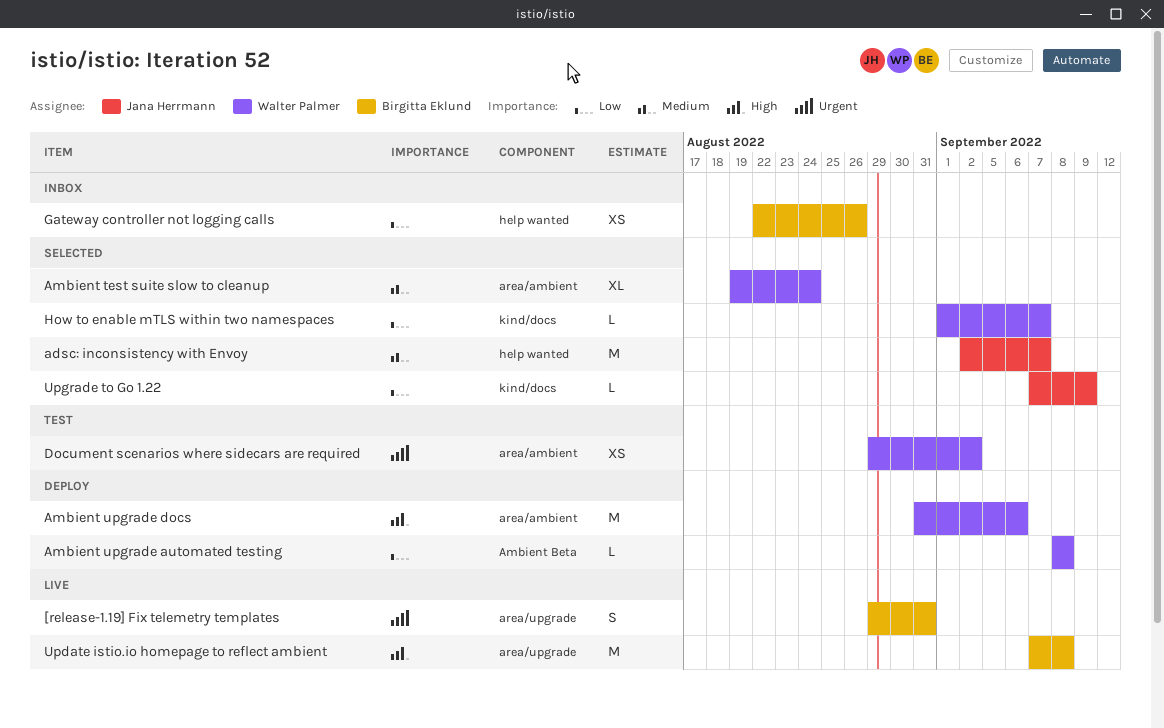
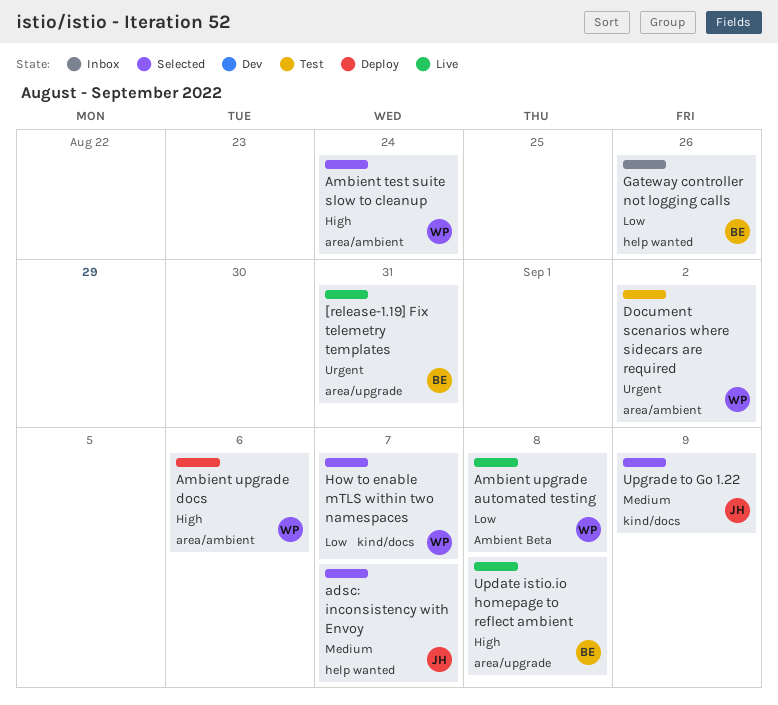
Ambient test suite slow to cleanup, priority: Medium -> High
Ambient upgrade automated testing, status: Deploy -> Live
Upgrade to Go 1.22, priority: Low -> Medium

